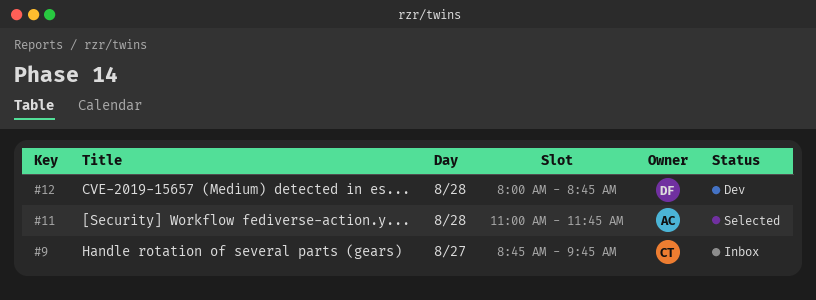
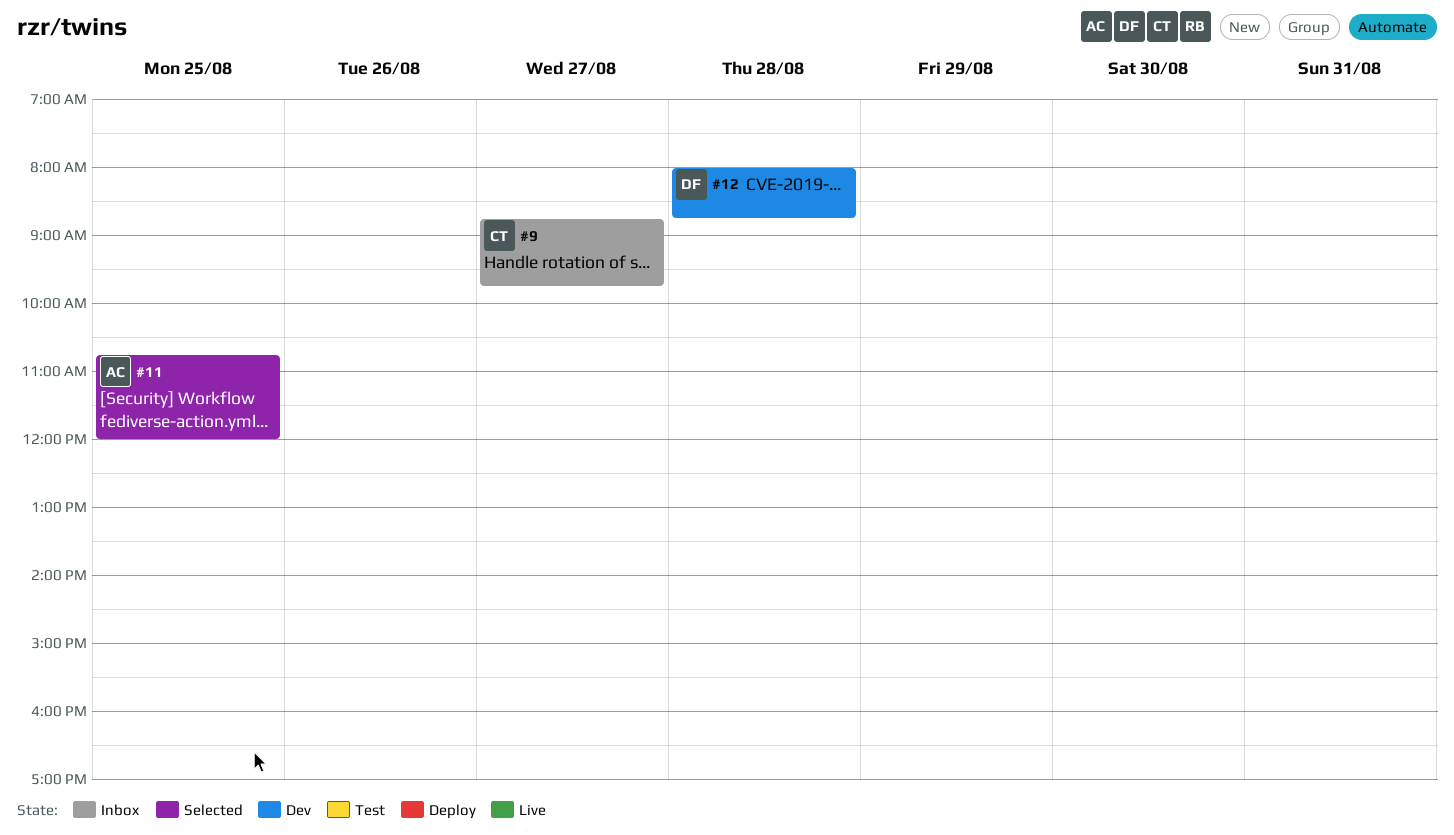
#11, day: Aug 28 -> Aug 25
#11, begins: 11:00 -> 10:45
#11, ends: 11:45 -> 12:00

